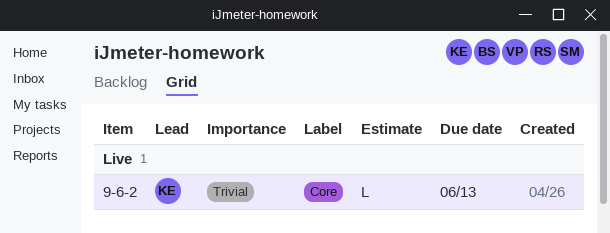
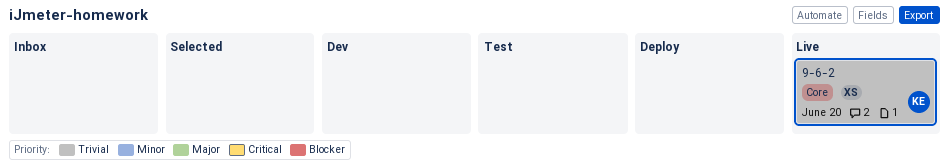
9-6-2, estimate: L -> XS
9-6-2, due: Jun 13 -> Jun 20

